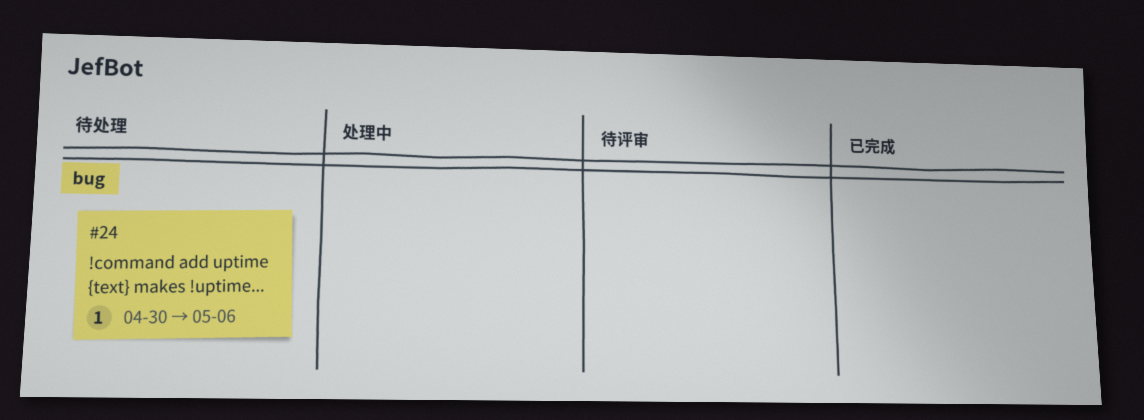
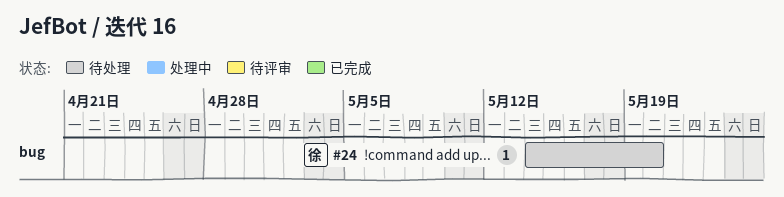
#24, start: Apr 30 -> May 14
#24, due: May 6 -> May 20

